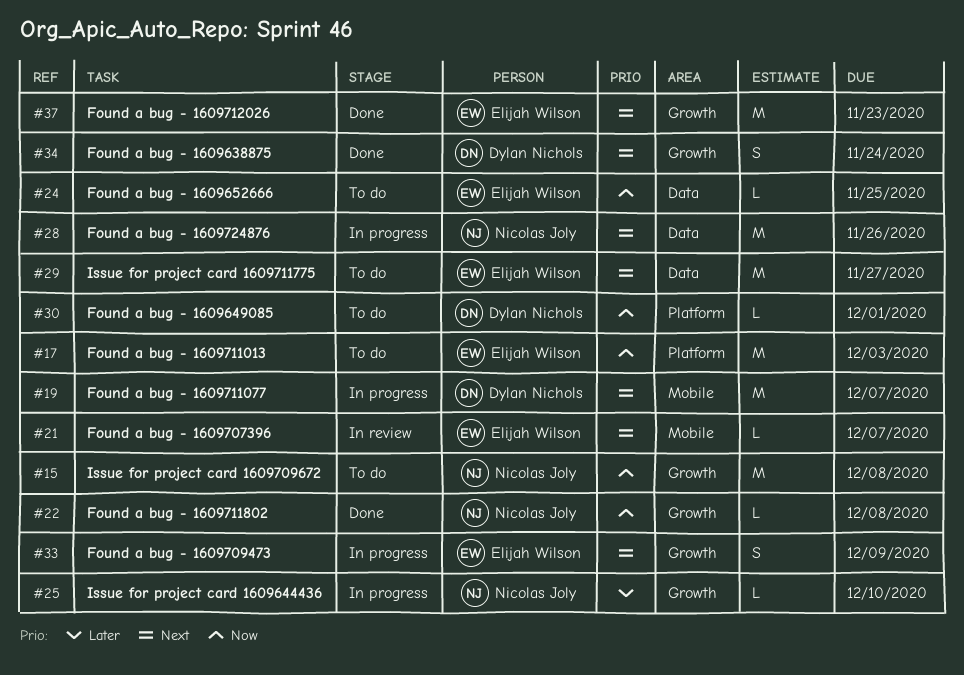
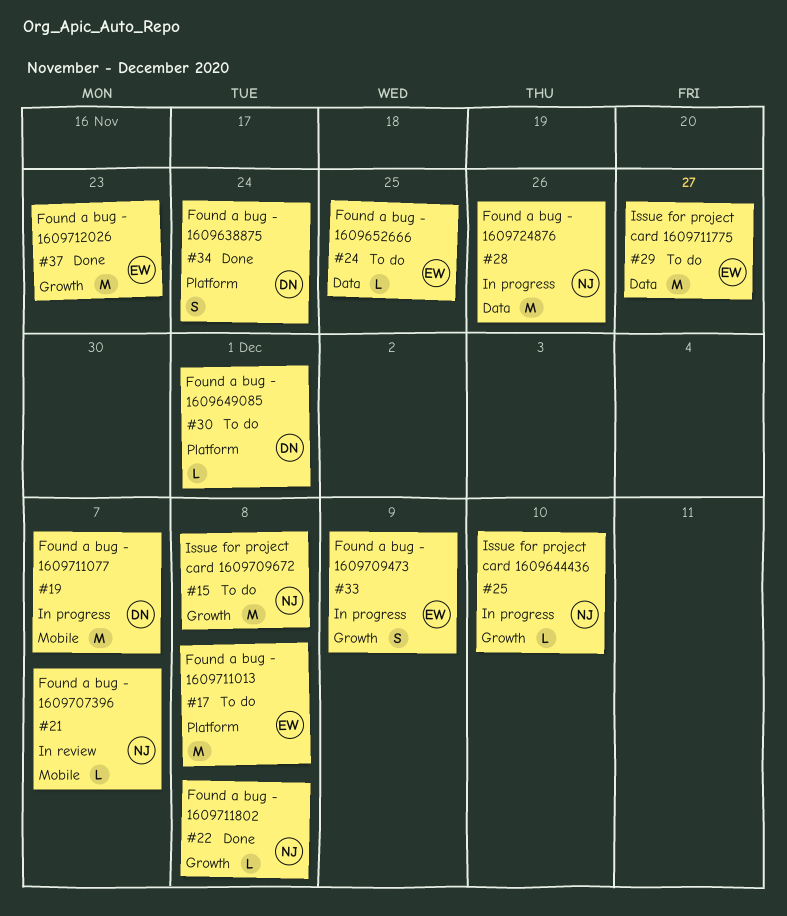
#17, due: Dec 3 -> Dec 8
#21, owner: Elijah Wilson -> Nicolas Joly
#34, label: Growth -> Platform

